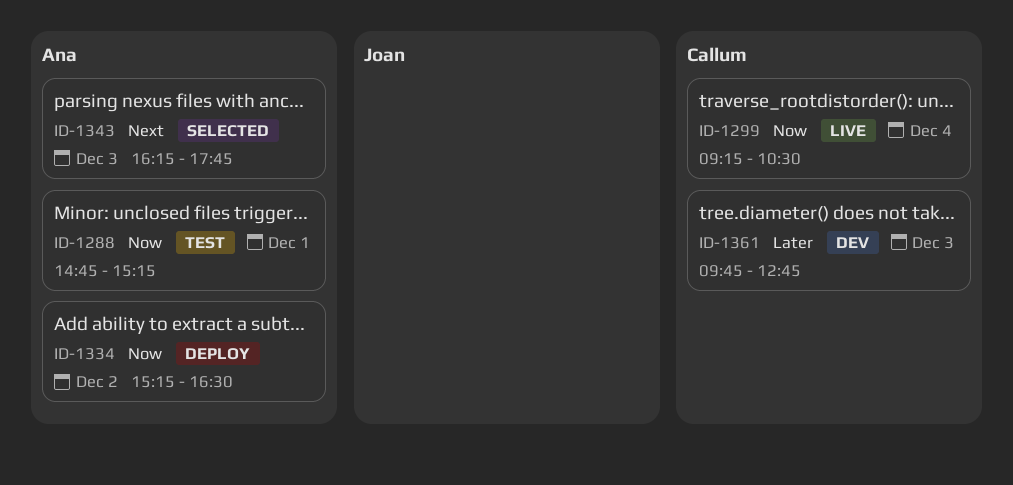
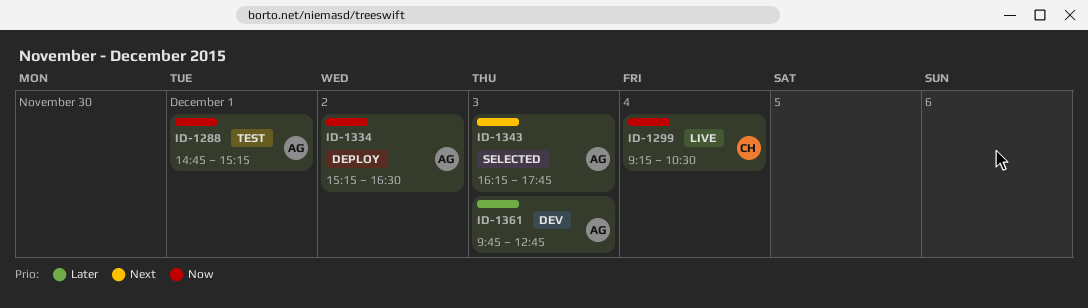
ID-1361, owner: Callum -> Ana

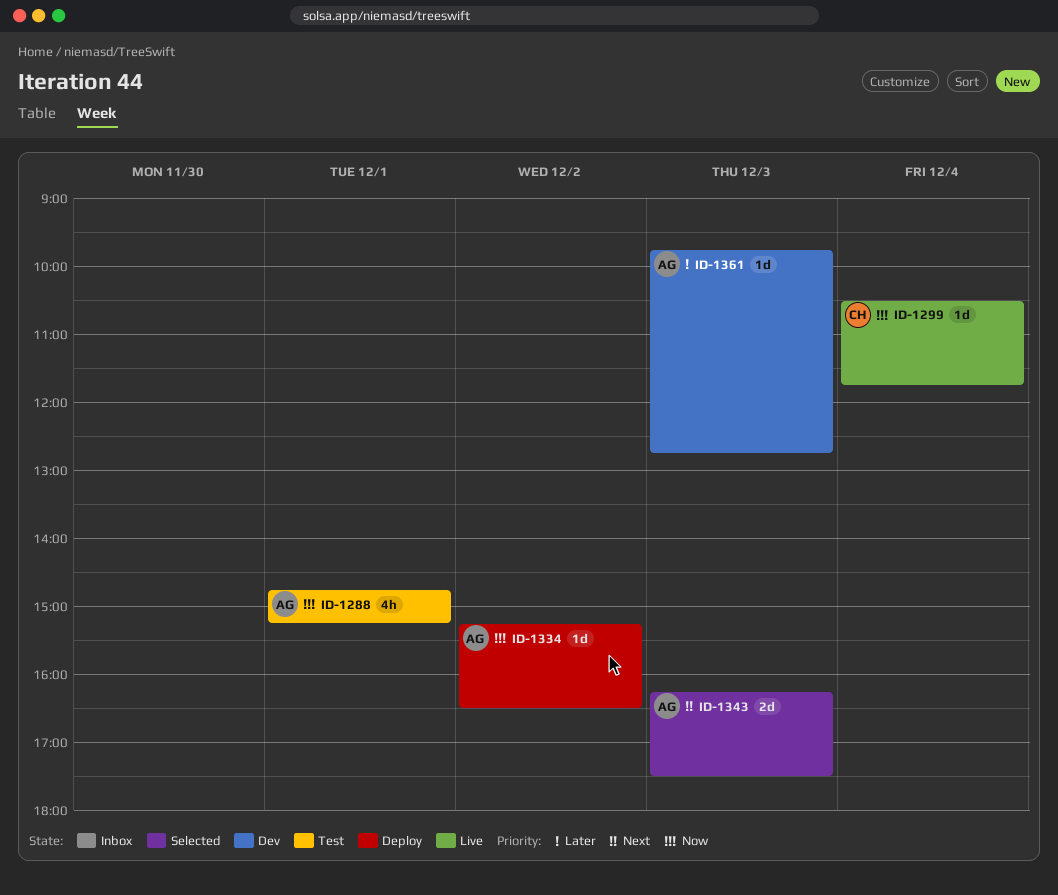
ID-1299, begins: 09:15 -> 10:30
ID-1299, ends: 10:30 -> 11:45
ID-1343, ends: 17:45 -> 17:30

